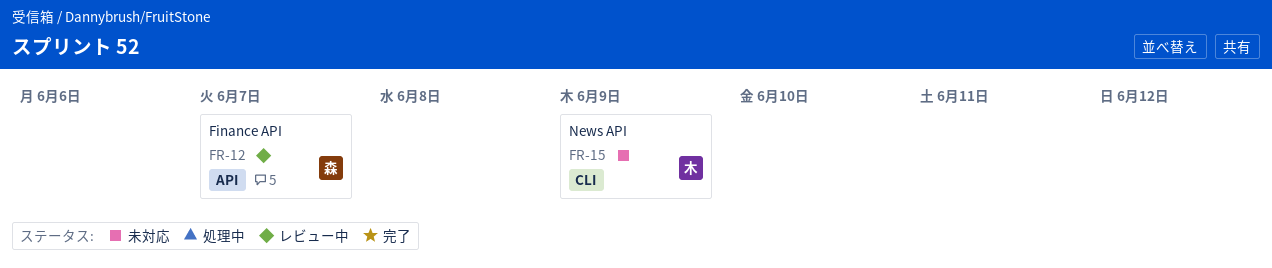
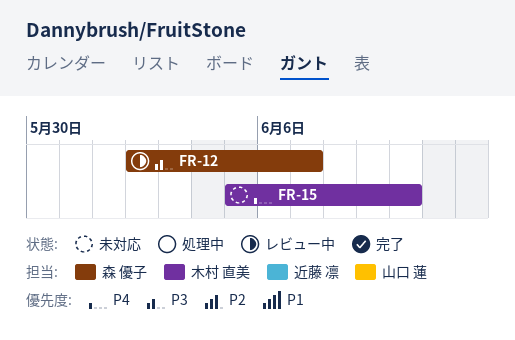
FR-15, due: Jun 9 -> Jun 10

